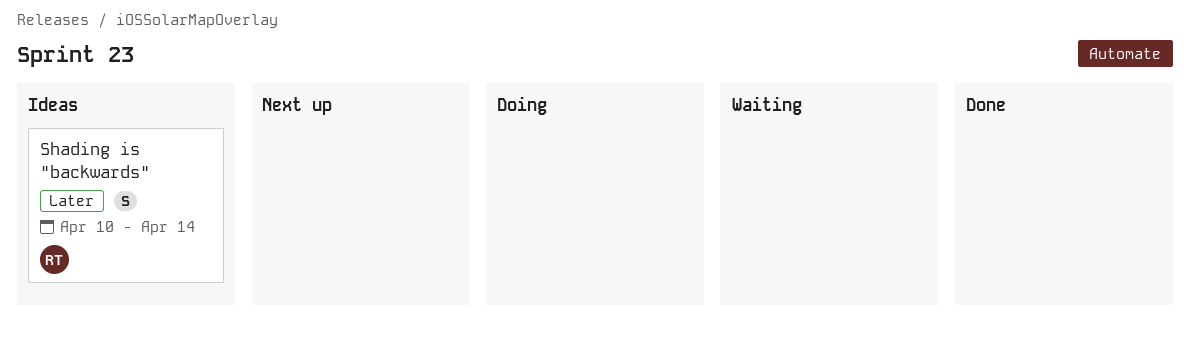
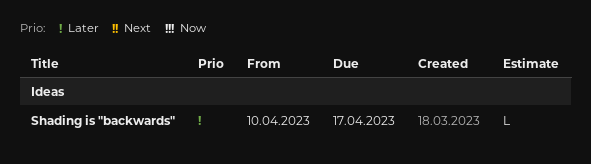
Shading is "backwards", estimate: S -> L
Shading is "backwards", due: Apr 14 -> Apr 17

